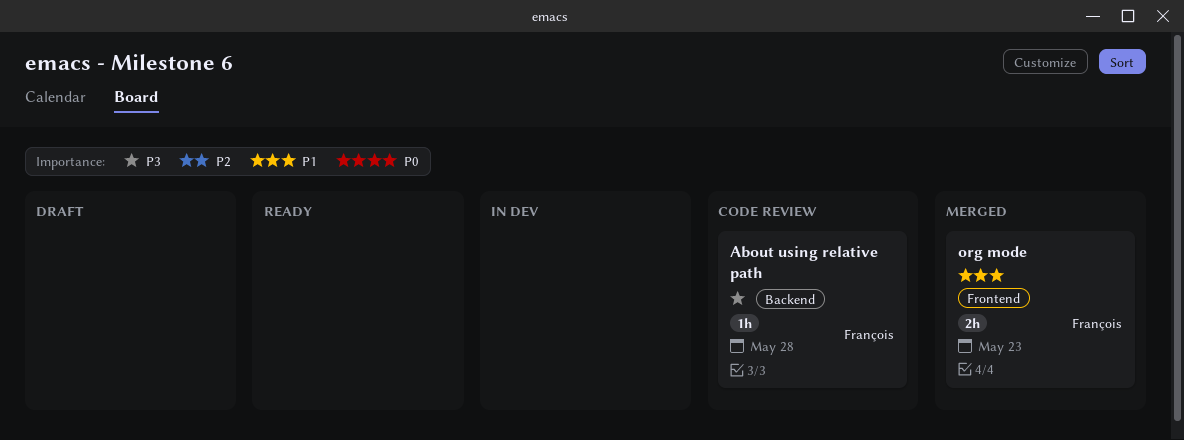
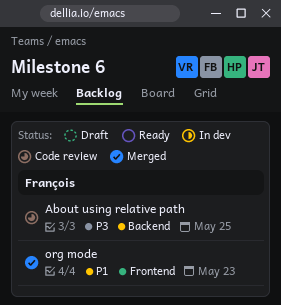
About using relative path, due: May 28 -> May 25

